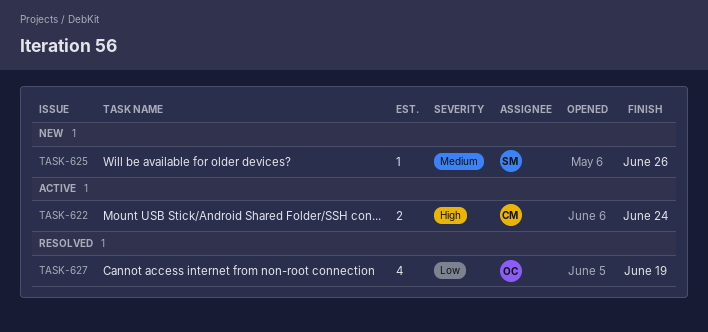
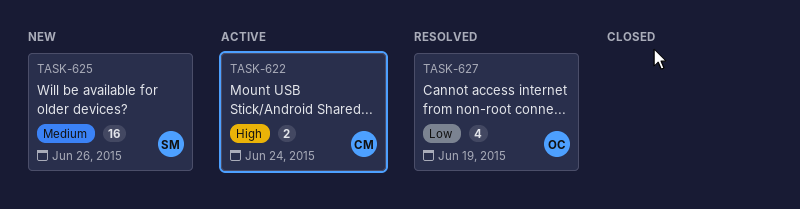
TASK-625, estimate: 1 -> 16

